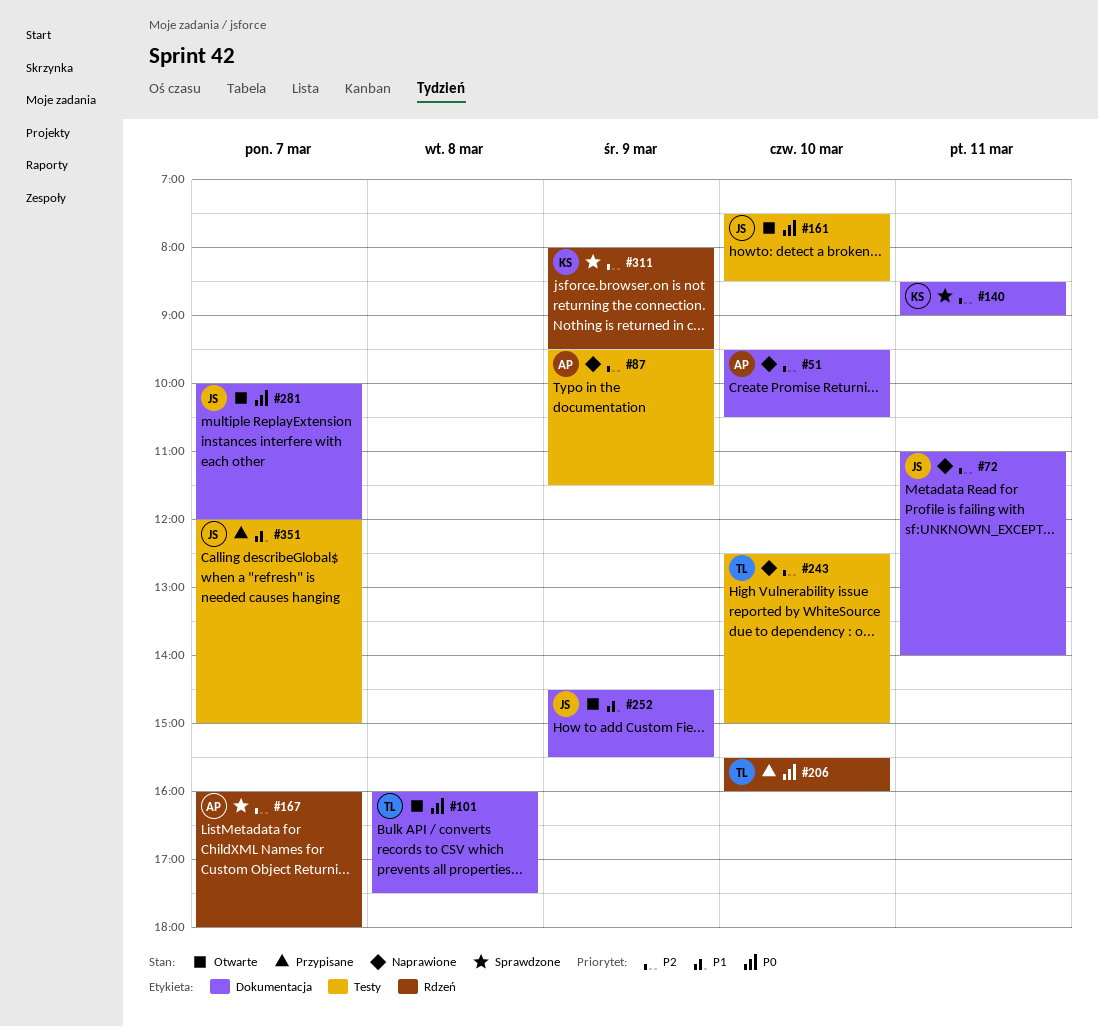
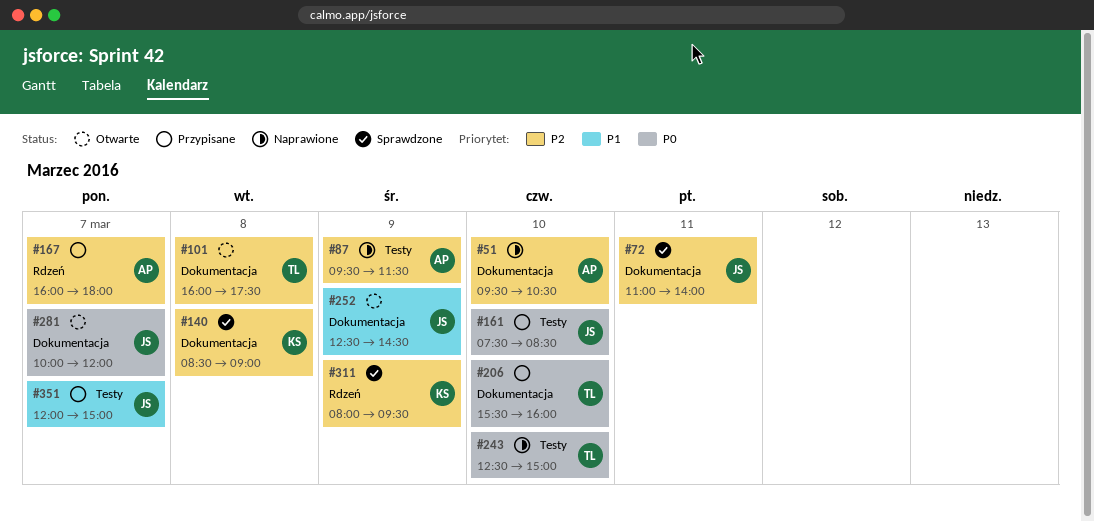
#72, status: Naprawione -> Sprawdzone
#101, priority: P0 -> P2
#140, day: Mar 11 -> Mar 8
#161, status: Otwarte -> Przypisane
#167, status: Sprawdzone -> Przypisane
#206, label: Rdzeń -> Dokumentacja
#243, priority: P2 -> P0
#252, begins: 14:30 -> 12:30
#252, ends: 15:30 -> 14:30

